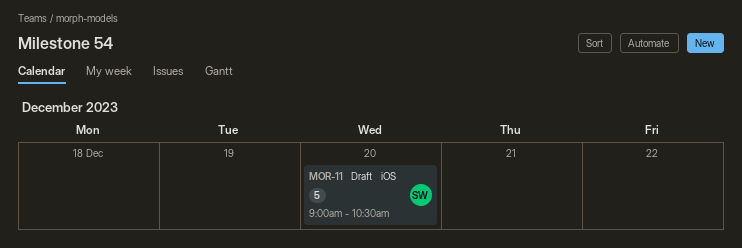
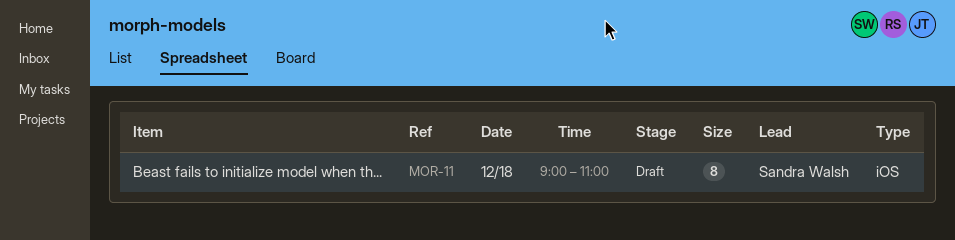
MOR-11, estimate: 5 -> 8
MOR-11, day: Dec 20 -> Dec 18
MOR-11, ends: 10:30 -> 11:00

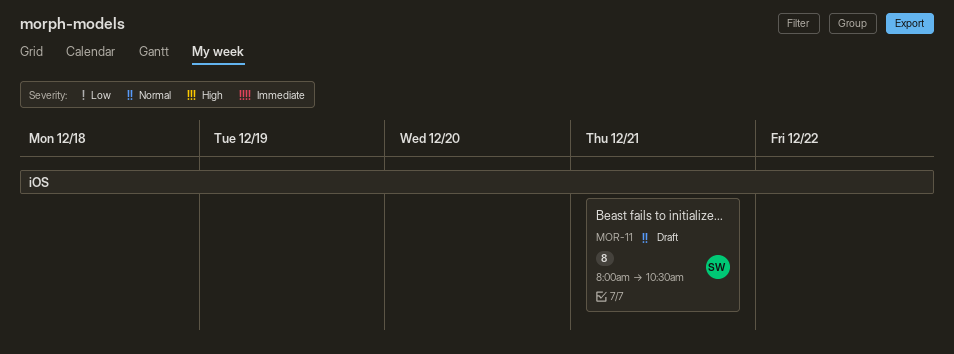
MOR-11, day: Dec 18 -> Dec 21
MOR-11, begins: 09:00 -> 08:00
MOR-11, ends: 11:00 -> 10:30

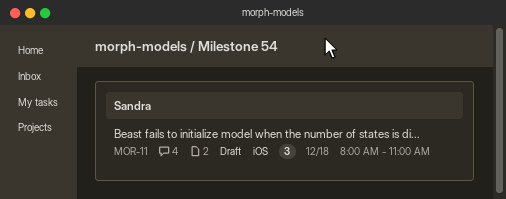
MOR-11, estimate: 8 -> 3
MOR-11, day: Dec 21 -> Dec 18
MOR-11, ends: 10:30 -> 11:00

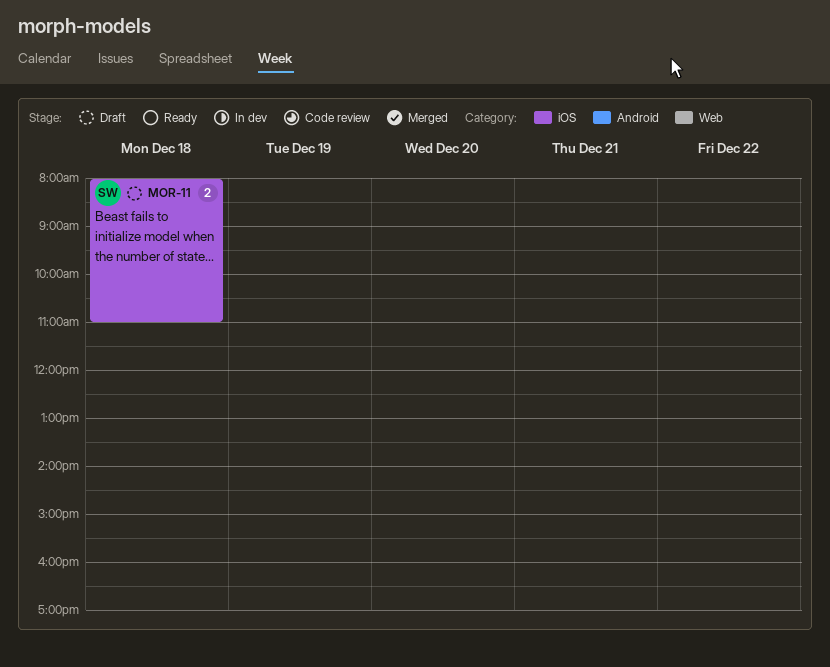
MOR-11, estimate: 3 -> 2

